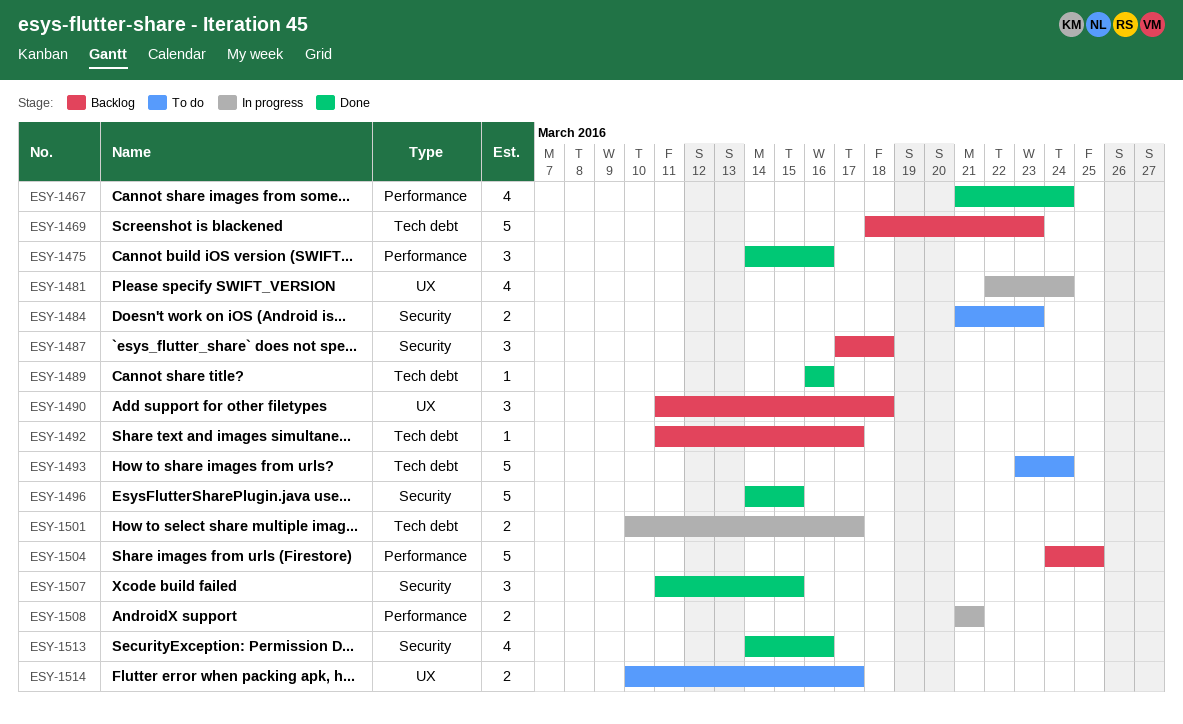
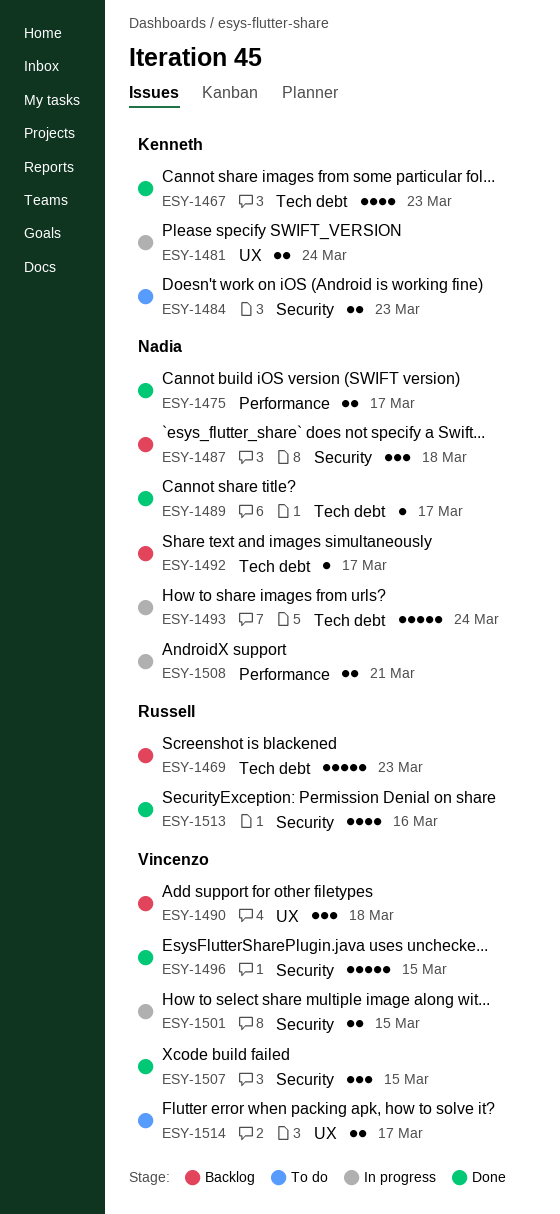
ESY-1467, label: Performance -> Tech debt
ESY-1467, due: Mar 24 -> Mar 23
ESY-1475, estimate: 3 -> 2
ESY-1475, due: Mar 16 -> Mar 17
ESY-1481, estimate: 4 -> 2
ESY-1489, due: Mar 16 -> Mar 17
ESY-1493, status: To do -> In progress
ESY-1501, label: Tech debt -> Security
ESY-1501, due: Mar 17 -> Mar 15
ESY-1504: present -> none

